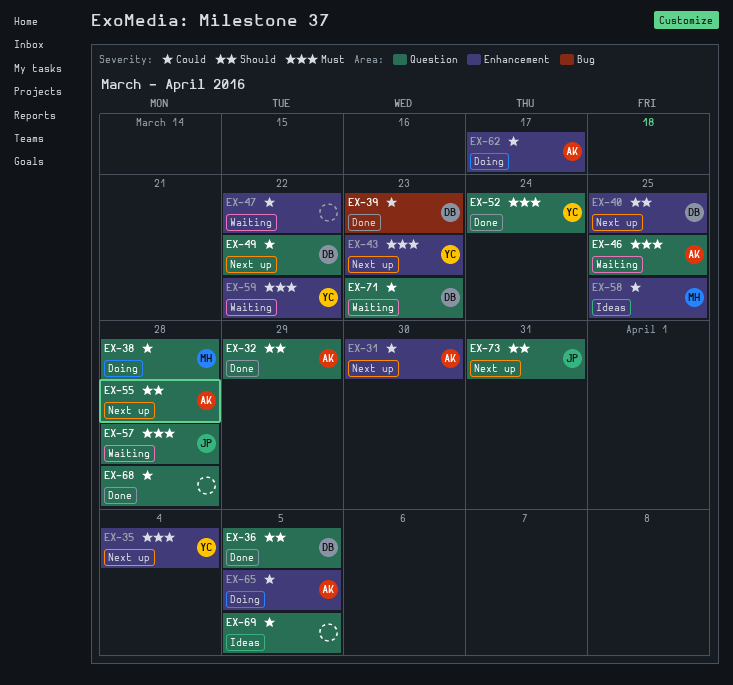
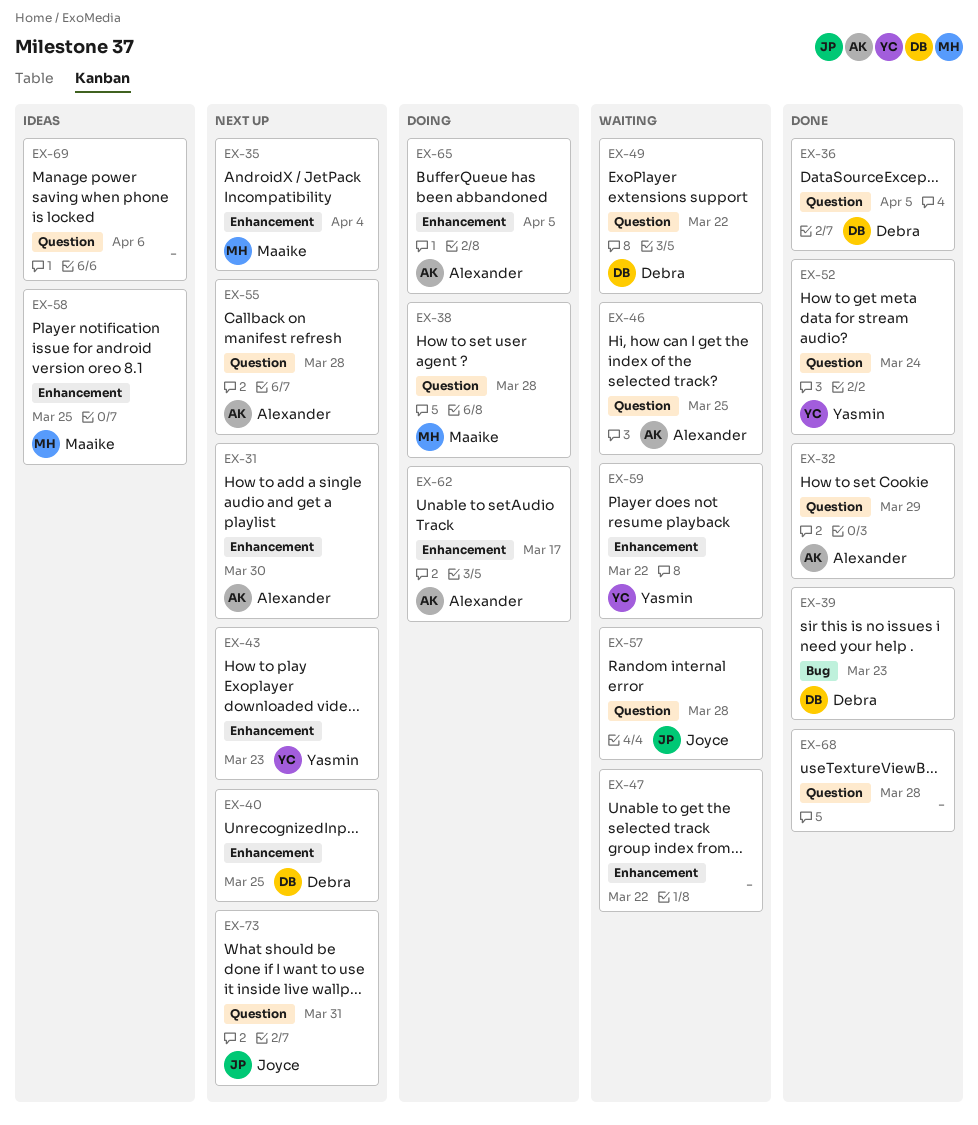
EX-35, owner: Yasmin -> Maaike
EX-49, status: Next up -> Waiting
EX-69, due: Apr 5 -> Apr 6
EX-71: present -> none

